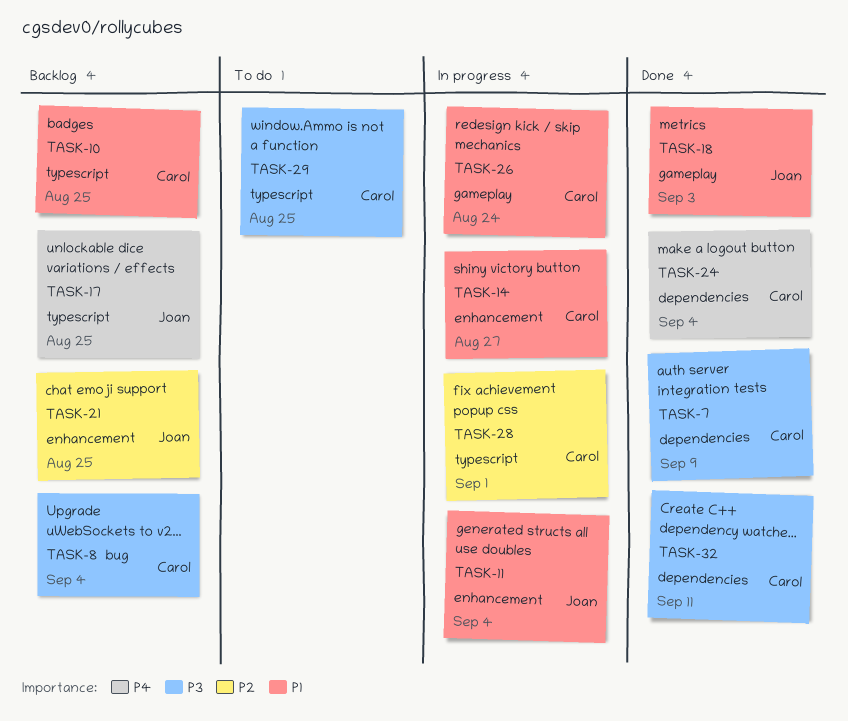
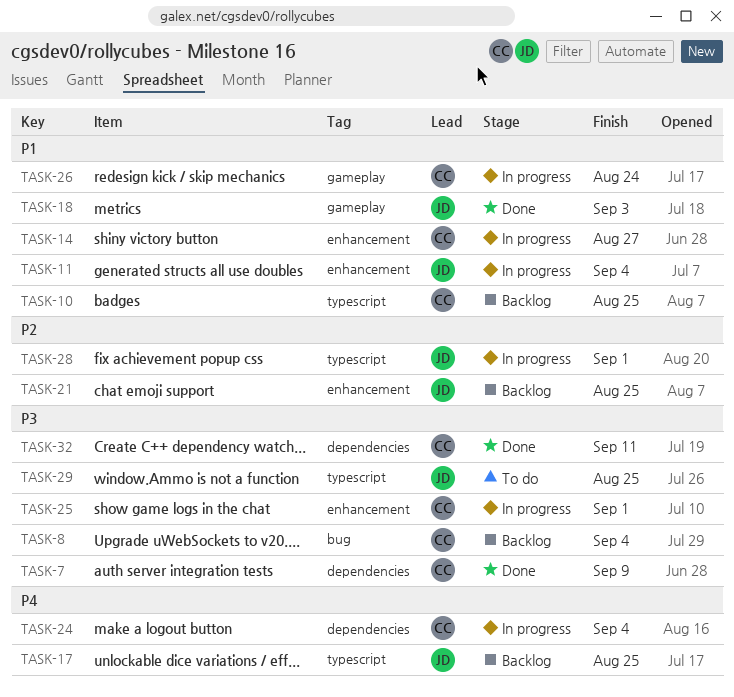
TASK-24, status: Done -> In progress
TASK-25: none -> present
TASK-28, owner: Carol -> Joan
TASK-29, owner: Carol -> Joan

